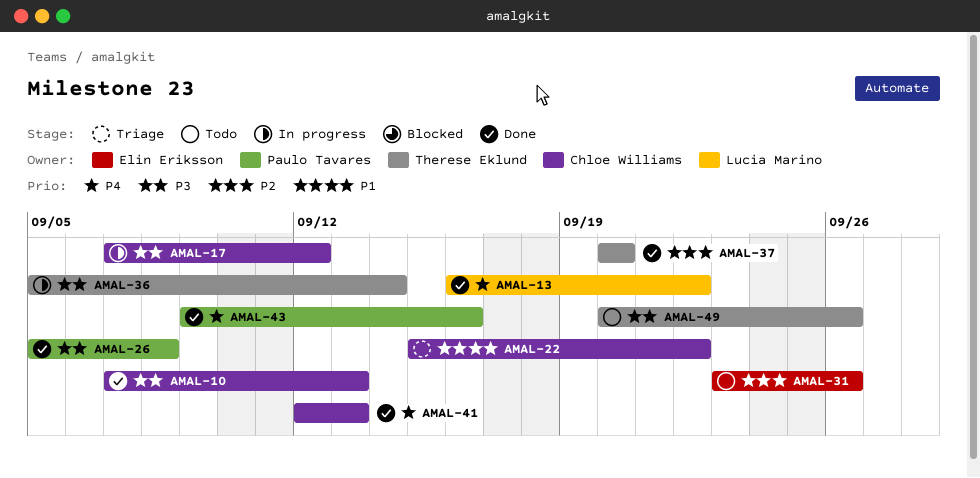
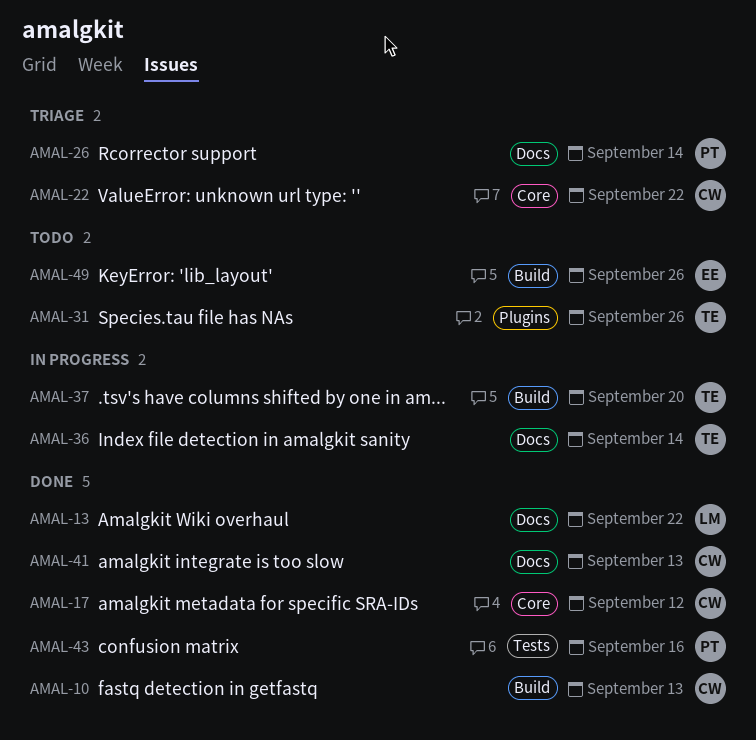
AMAL-17, status: In progress -> Done
AMAL-26, status: Done -> Triage
AMAL-26, due: Sep 8 -> Sep 14
AMAL-31, owner: Elin Eriksson -> Therese Eklund
AMAL-37, status: Done -> In progress
AMAL-49, owner: Therese Eklund -> Elin Eriksson

